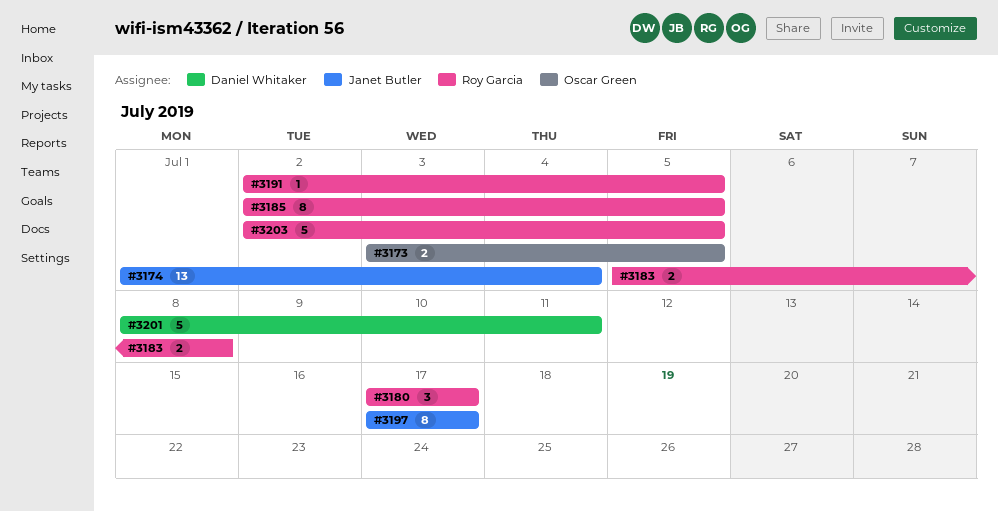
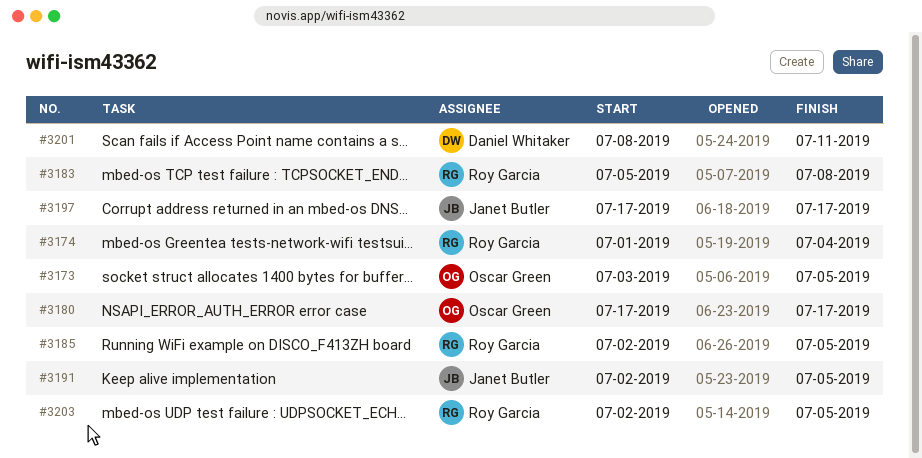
#3174, owner: Janet Butler -> Roy Garcia
#3180, owner: Roy Garcia -> Oscar Green
#3191, owner: Roy Garcia -> Janet Butler

